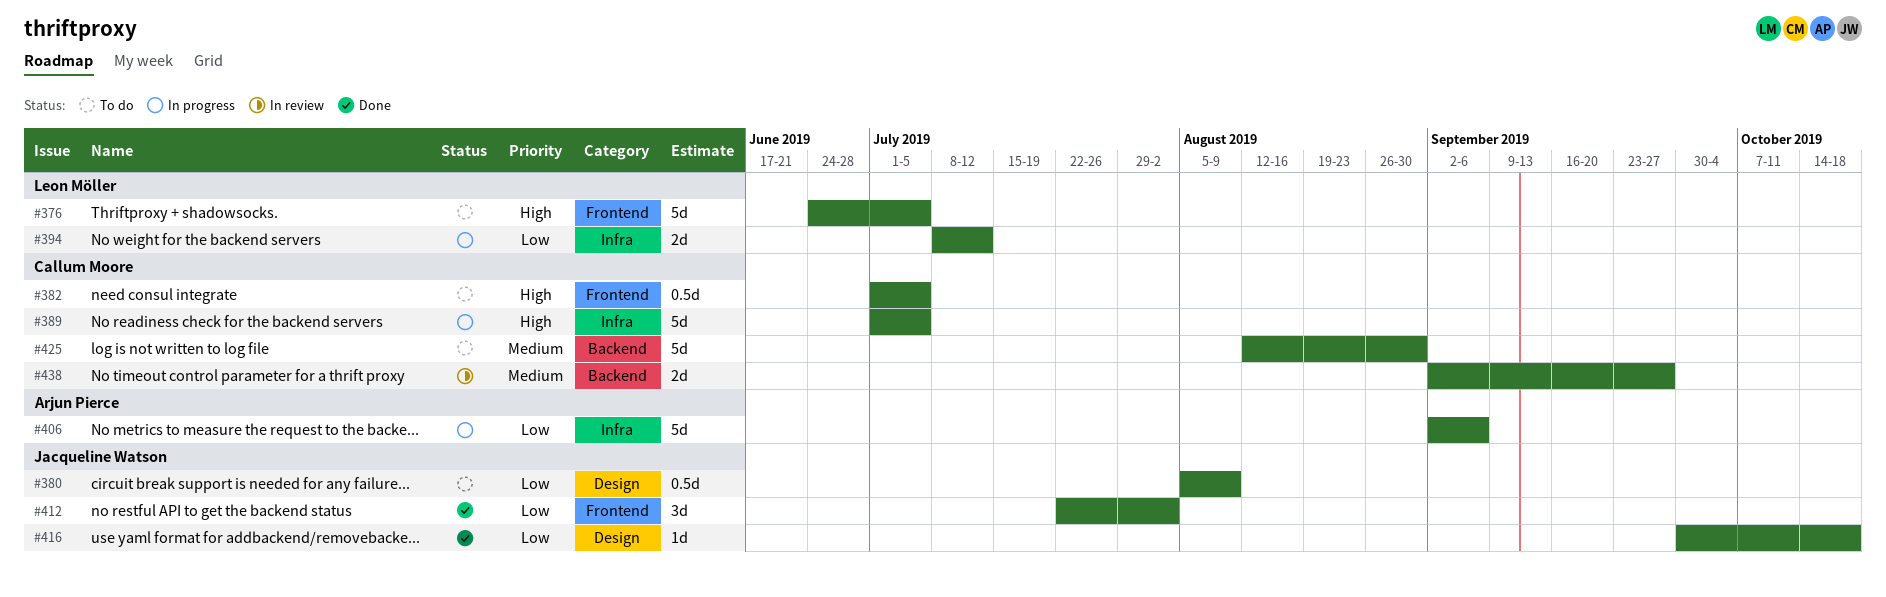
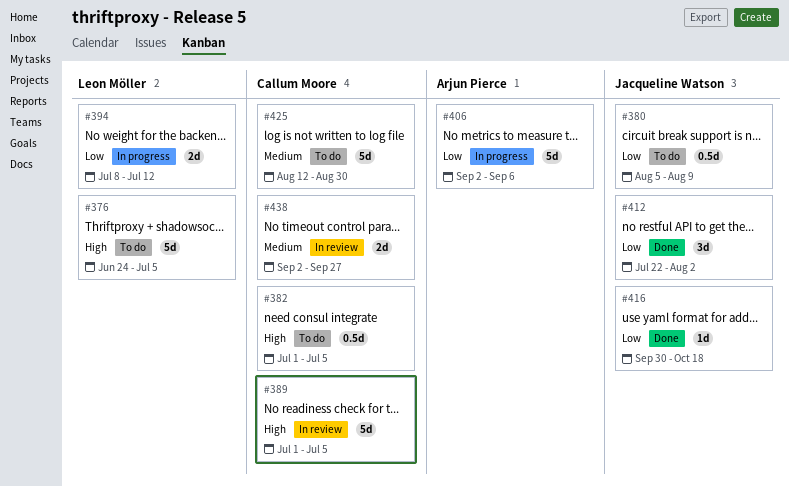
#389, status: In progress -> In review

